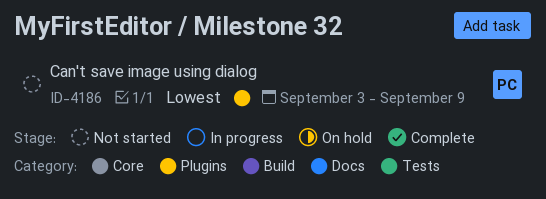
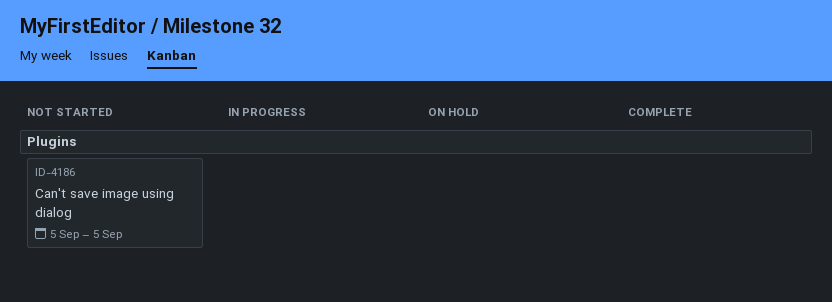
ID-4186, start: Sep 3 -> Sep 5
ID-4186, due: Sep 9 -> Sep 5

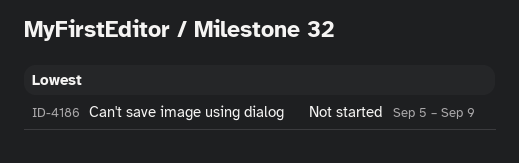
ID-4186, due: Sep 5 -> Sep 9

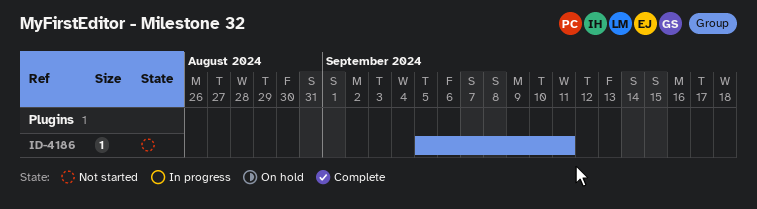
ID-4186, due: Sep 9 -> Sep 11

